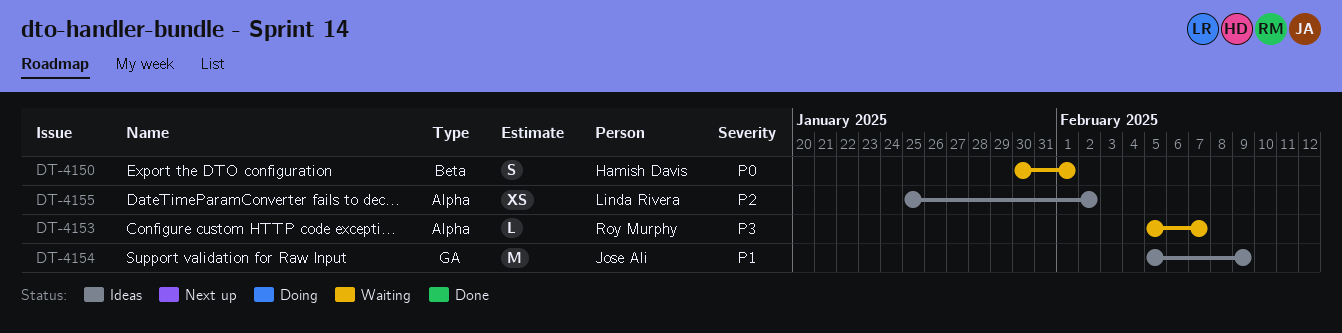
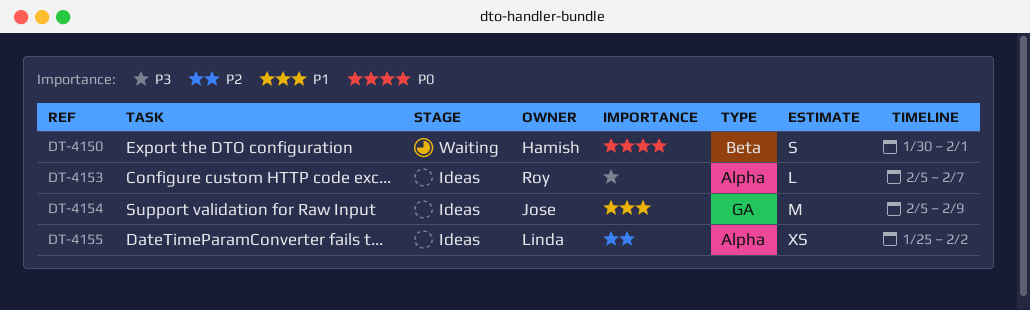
DT-4153, status: Waiting -> Ideas

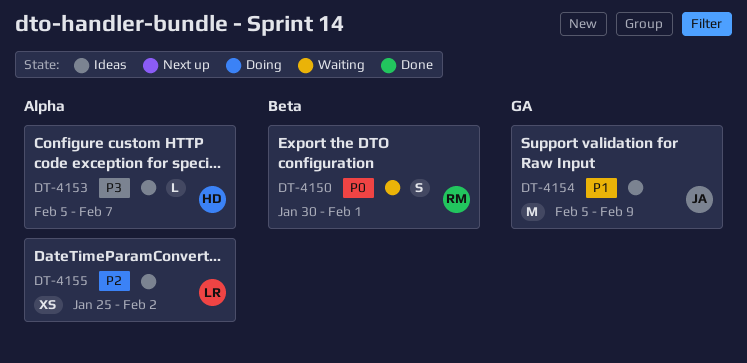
DT-4150, owner: Hamish -> Roy
DT-4153, owner: Roy -> Hamish

